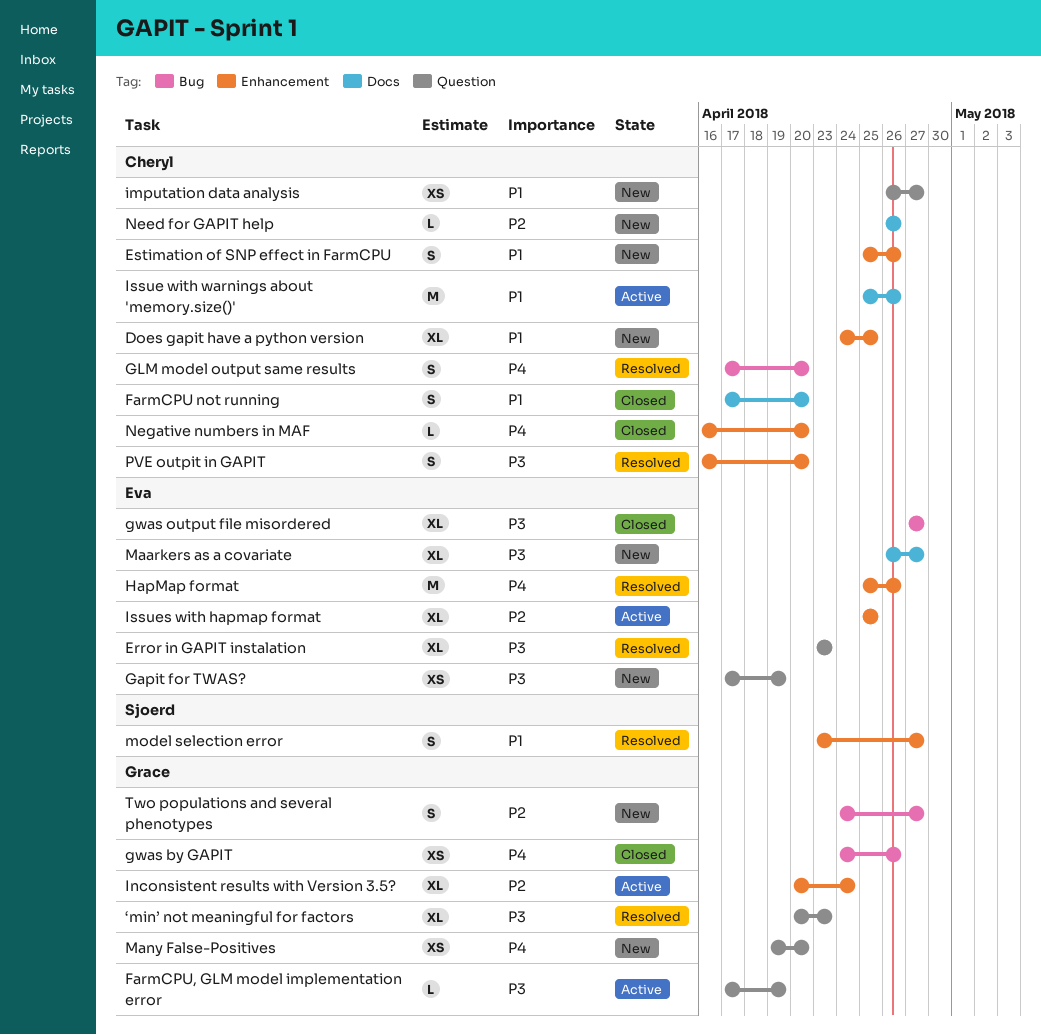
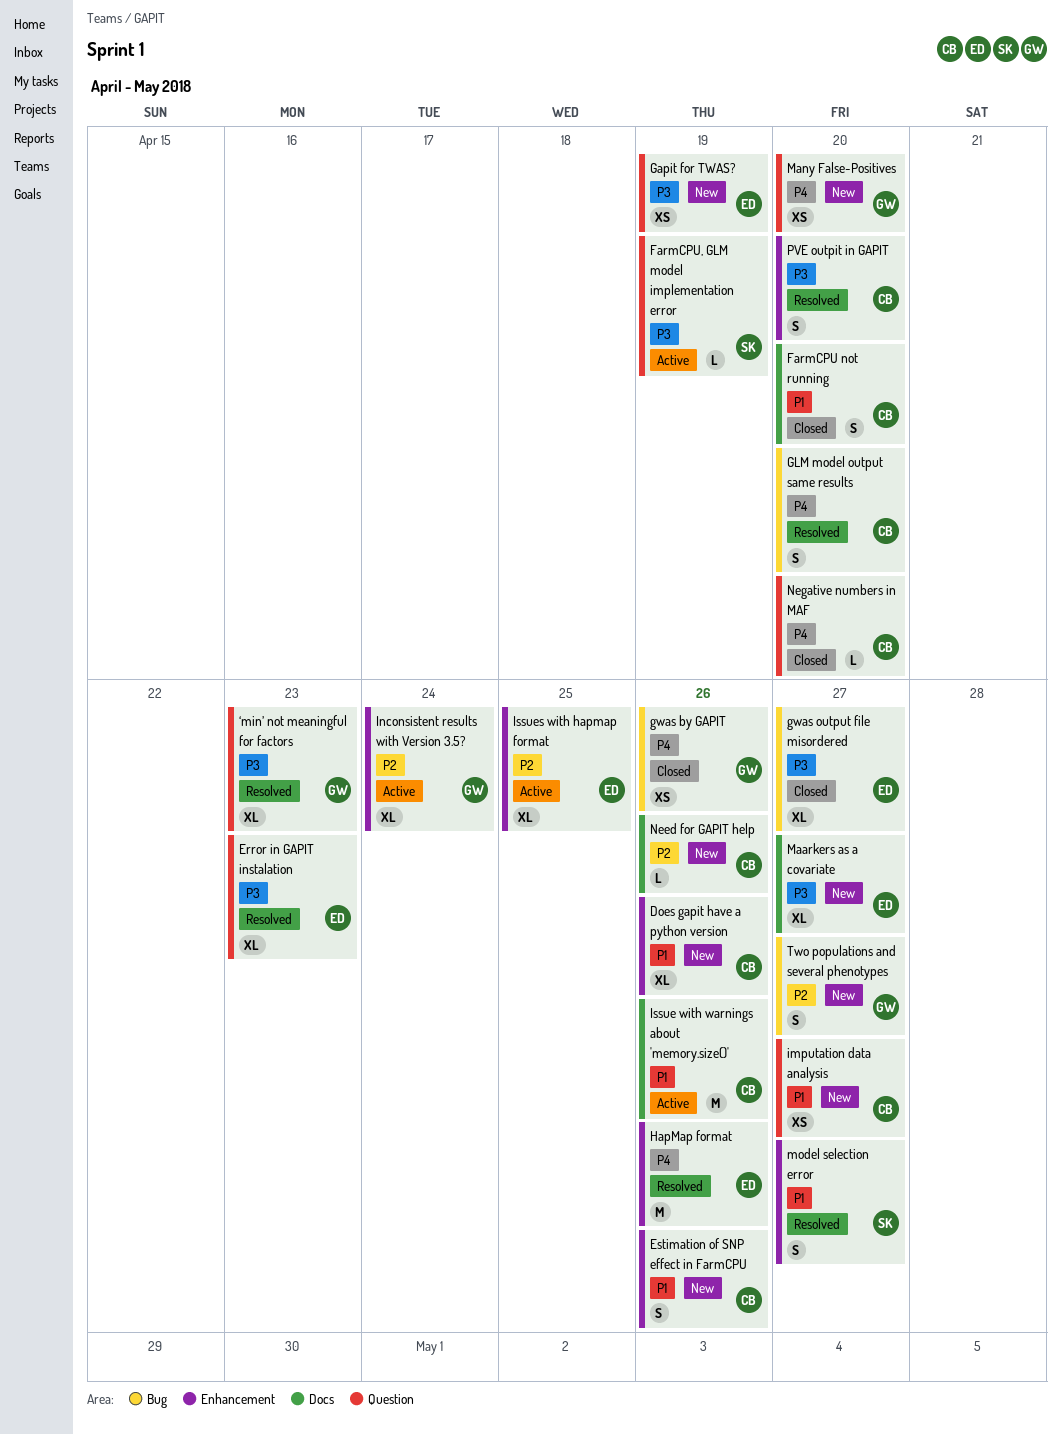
Does gapit have a python version, due: Apr 25 -> Apr 26
FarmCPU, GLM model implementation error, owner: Grace -> Sjoerd
Negative numbers in MAF, label: Enhancement -> Question

